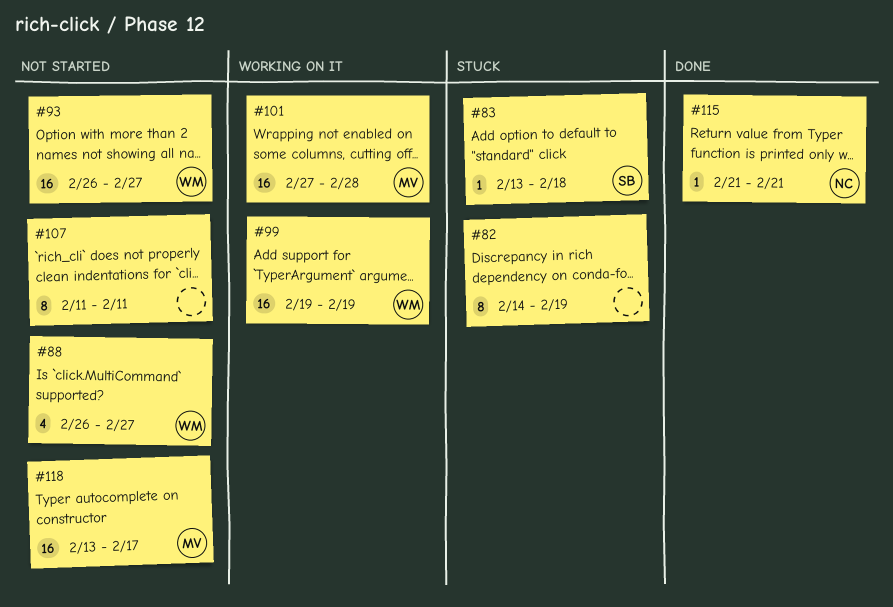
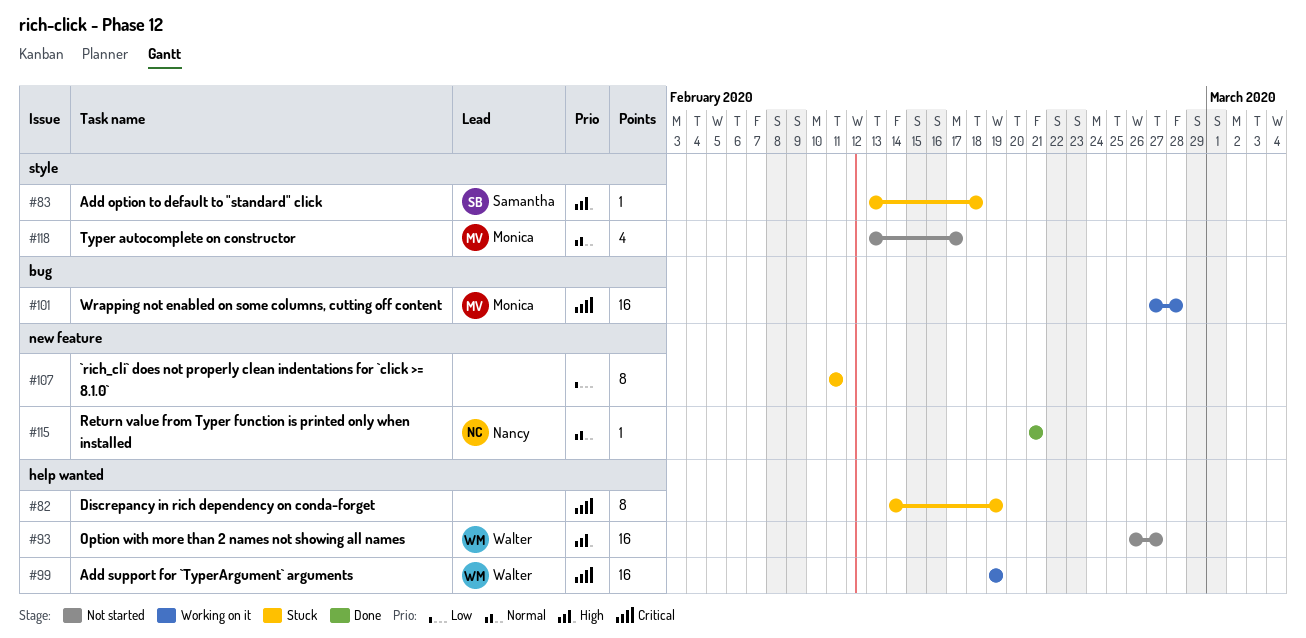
#88: present -> none
#107, status: Not started -> Stuck
#118, estimate: 16 -> 4

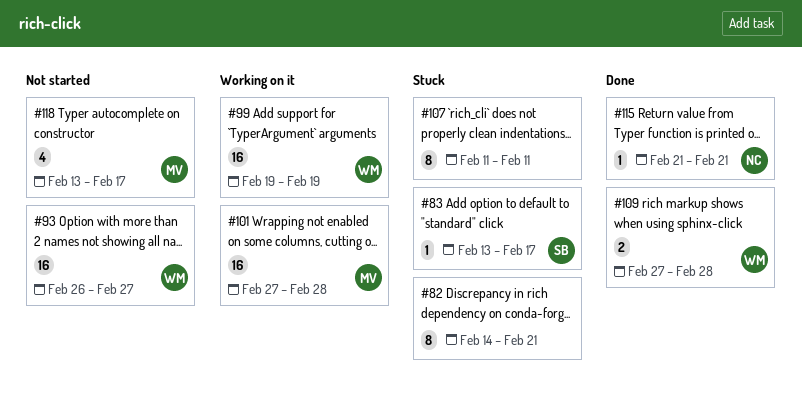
#82, due: Feb 19 -> Feb 21
#83, due: Feb 18 -> Feb 17
#109: none -> present

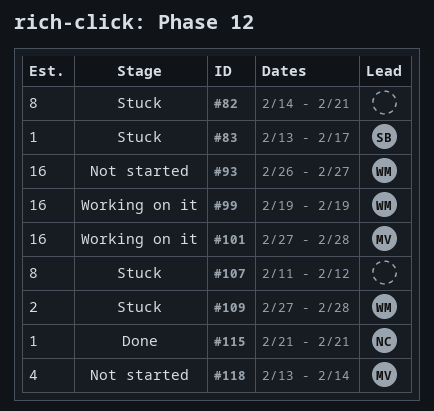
#107, due: Feb 11 -> Feb 12
#109, status: Done -> Stuck
#118, due: Feb 17 -> Feb 14

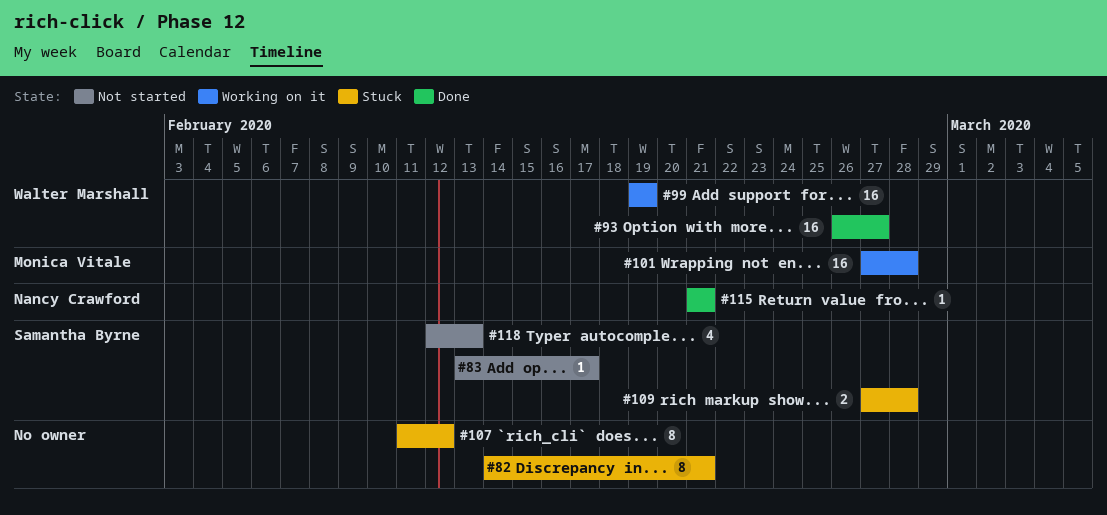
#83, status: Stuck -> Not started
#93, status: Not started -> Done
#109, owner: Walter Marshall -> Samantha Byrne
#118, owner: Monica Vitale -> Samantha Byrne
#118, start: Feb 13 -> Feb 12
#118, due: Feb 14 -> Feb 13

